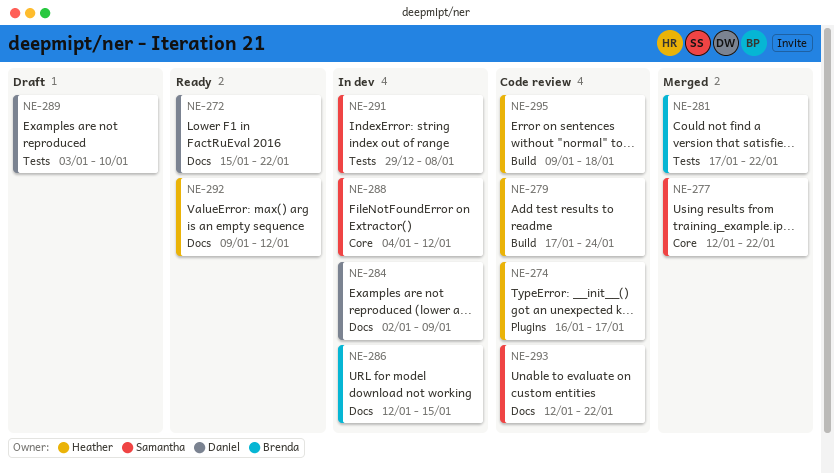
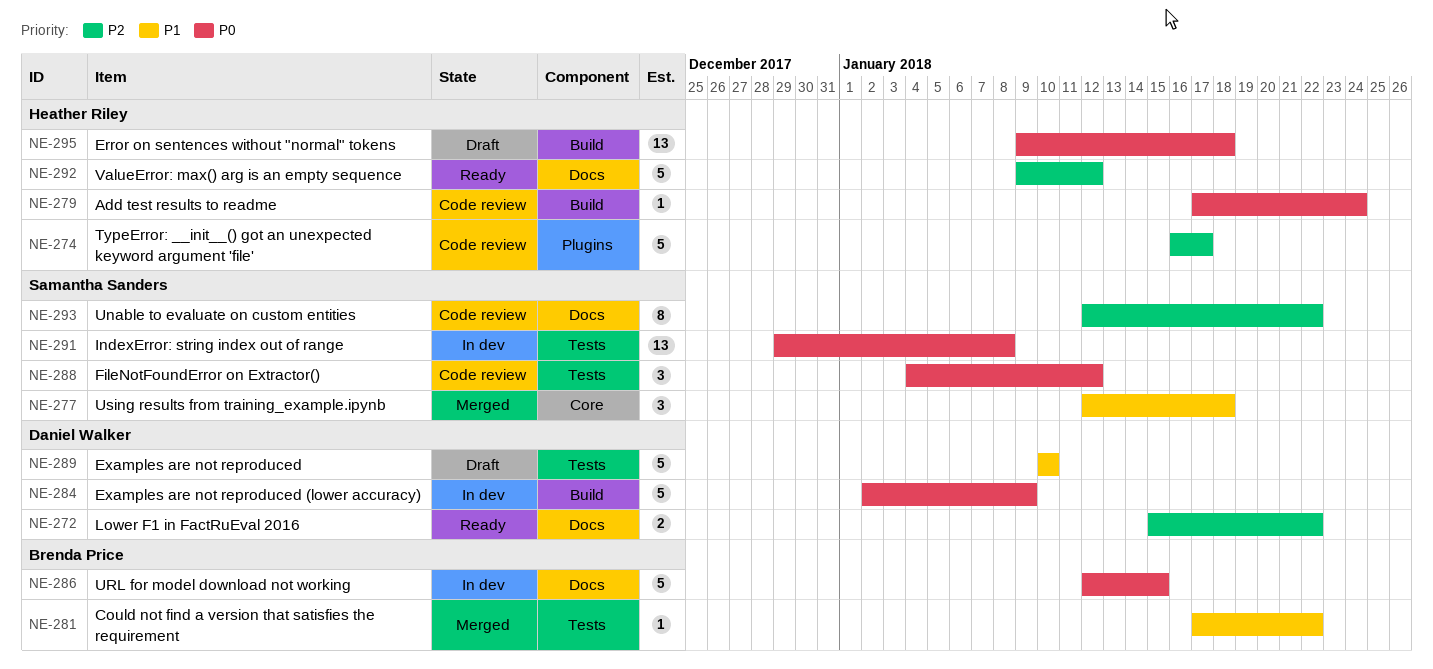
NE-277, due: Jan 22 -> Jan 18
NE-284, label: Docs -> Build
NE-288, status: In dev -> Code review
NE-288, label: Core -> Tests
NE-289, start: Jan 3 -> Jan 10
NE-295, status: Code review -> Draft

